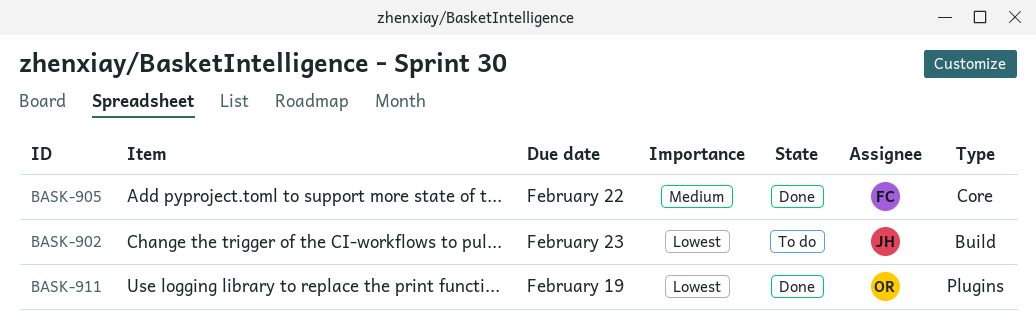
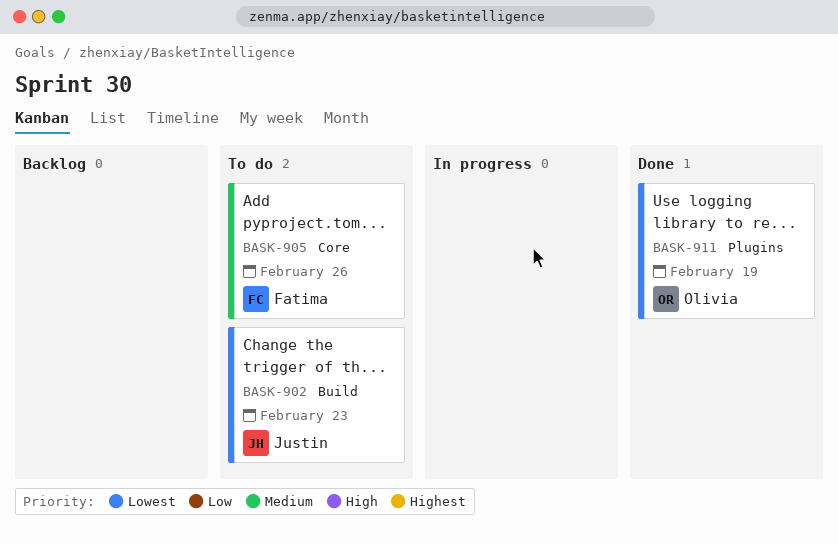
BASK-905, status: Done -> To do
BASK-905, due: Feb 22 -> Feb 26

